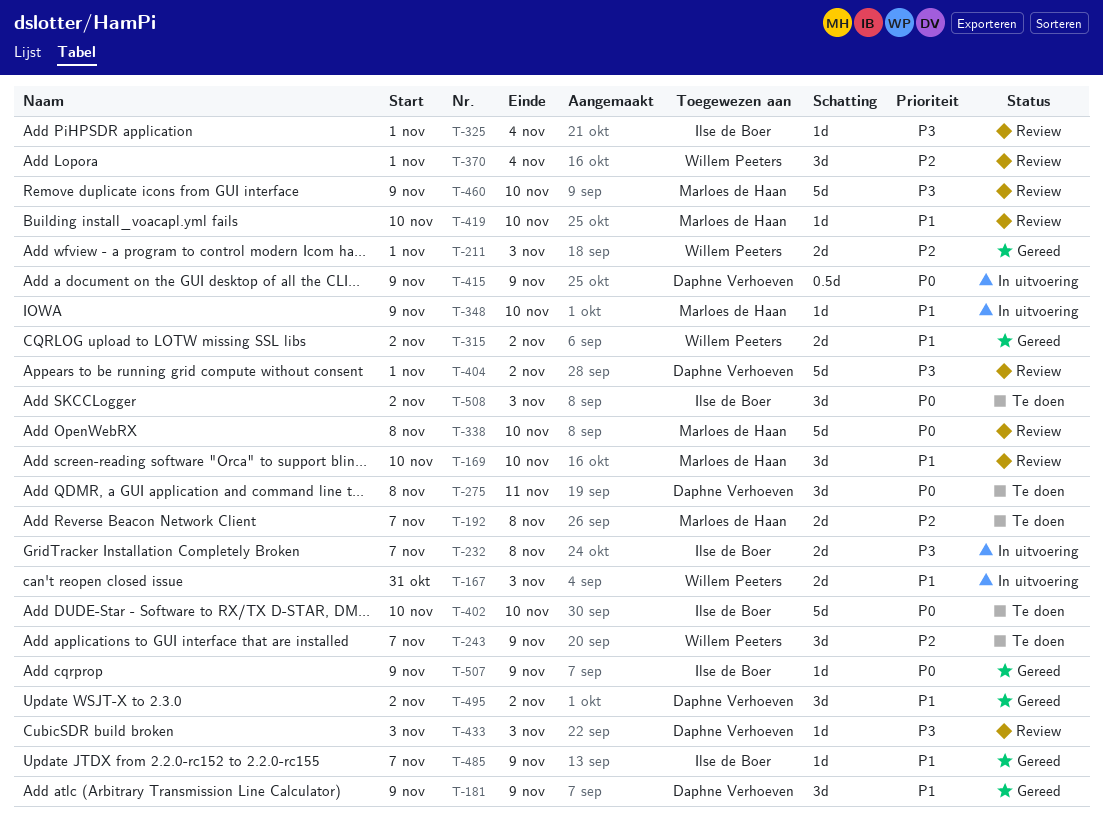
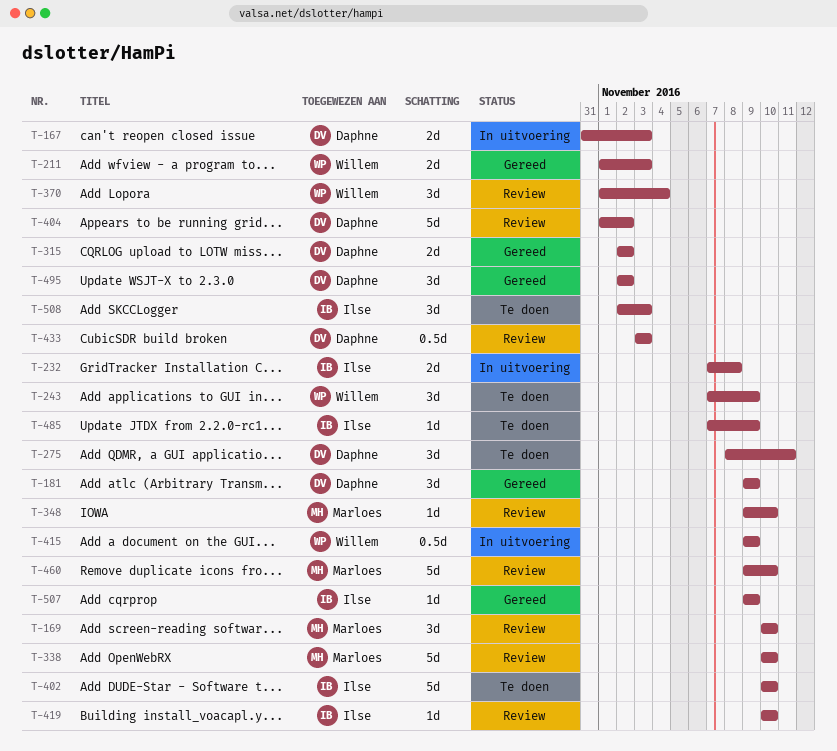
T-167, owner: Willem Peeters -> Daphne Verhoeven
T-192: present -> none
T-315, owner: Willem Peeters -> Daphne Verhoeven
T-325: present -> none
T-338, start: Nov 8 -> Nov 10
T-348, status: In uitvoering -> Review
T-415, owner: Daphne Verhoeven -> Willem Peeters
T-419, owner: Marloes de Haan -> Ilse de Boer
T-433, estimate: 1d -> 0.5d
T-485, status: Gereed -> Te doen

